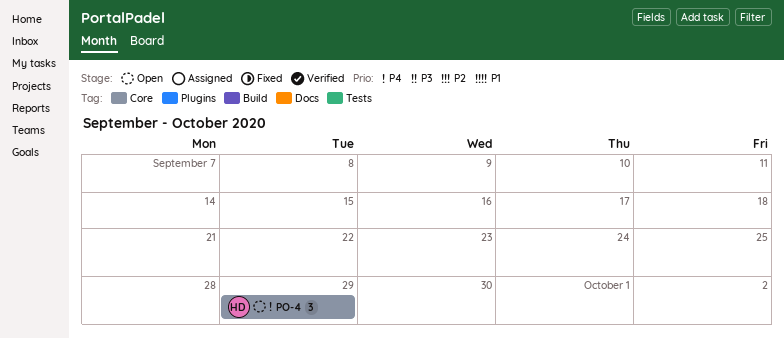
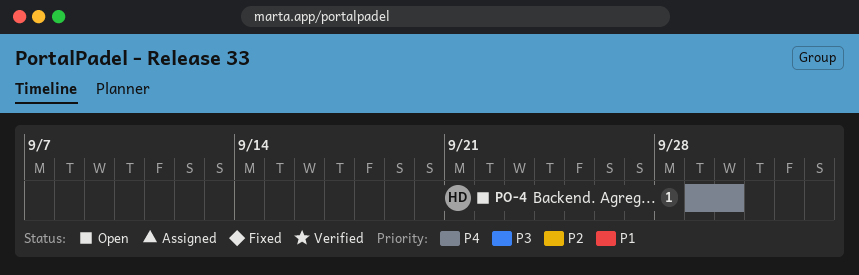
PO-4, estimate: 3 -> 1
PO-4, due: Sep 29 -> Sep 30

